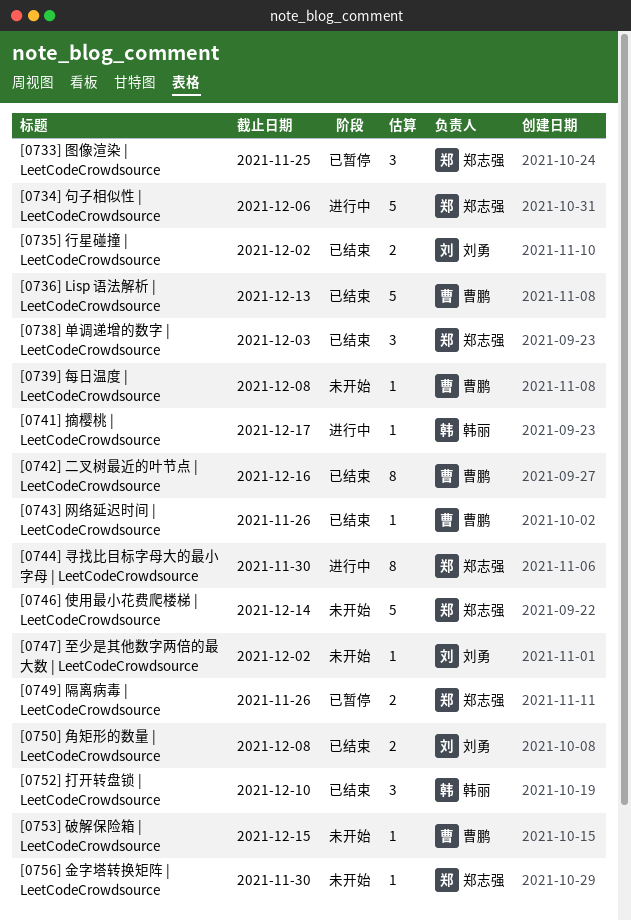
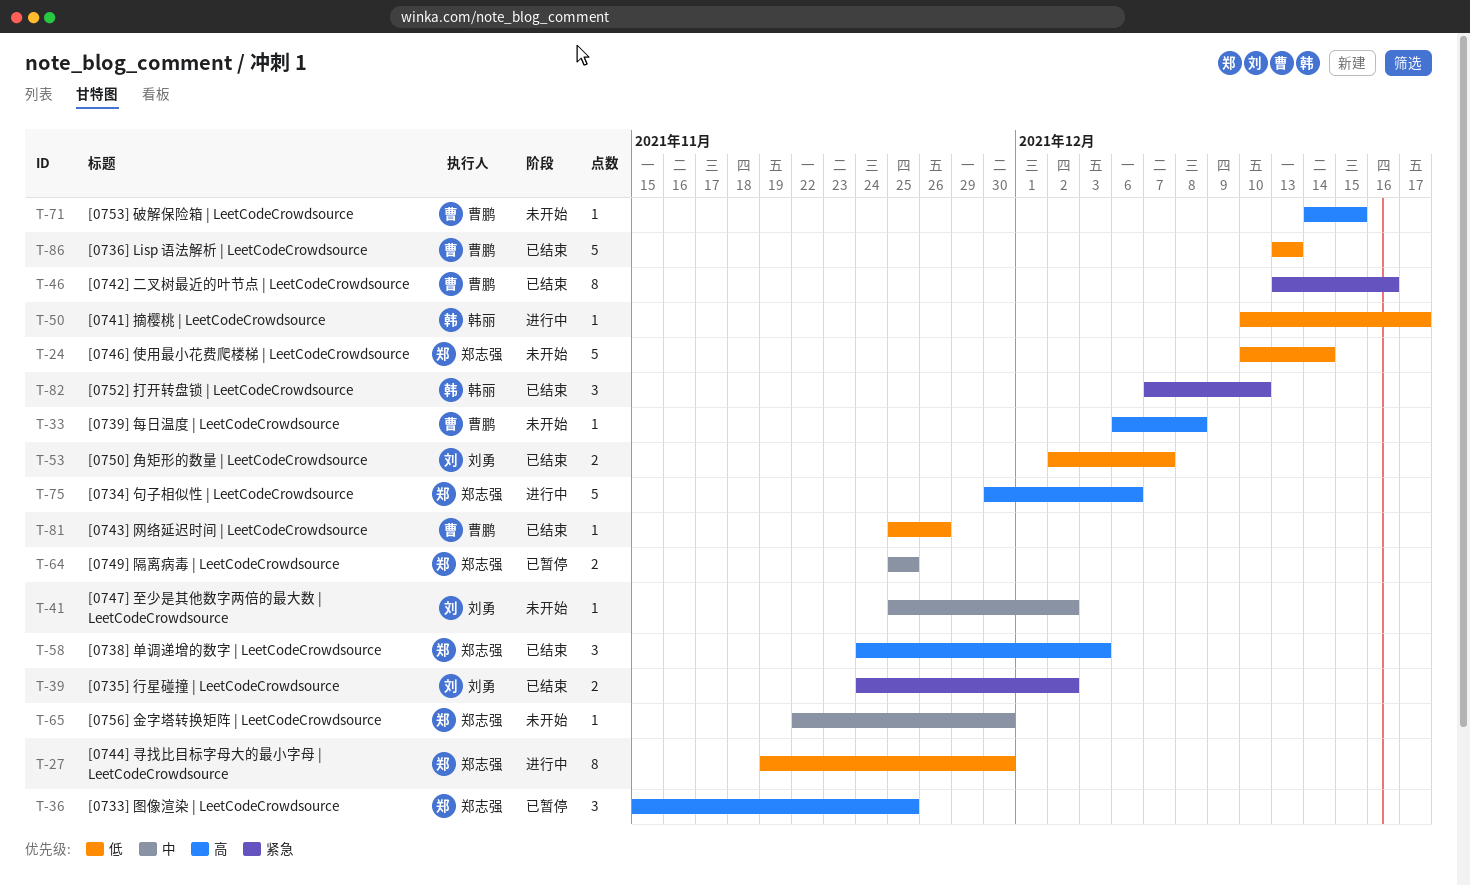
[0749] 隔离病毒 | LeetCodeCrowdsource, due: Nov 26 -> Nov 25
[0750] 角矩形的数量 | LeetCodeCrowdsource, due: Dec 8 -> Dec 7

